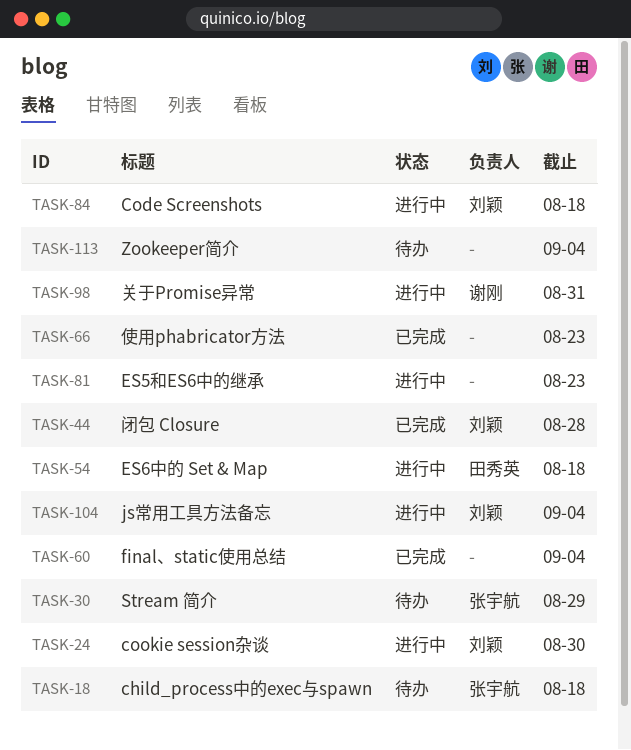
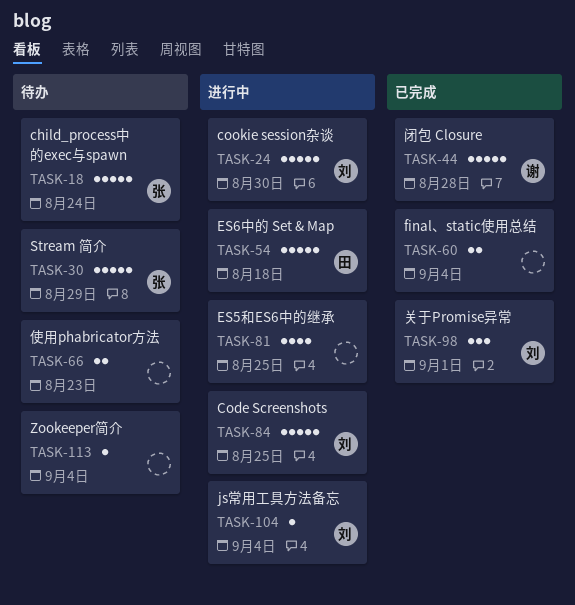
TASK-18, due: Aug 18 -> Aug 24
TASK-44, owner: 刘颖 -> 谢刚
TASK-66, status: 已完成 -> 待办
TASK-81, due: Aug 23 -> Aug 25
TASK-84, due: Aug 18 -> Aug 25
TASK-98, status: 进行中 -> 已完成
TASK-98, owner: 谢刚 -> 刘颖
TASK-98, due: Aug 31 -> Sep 1

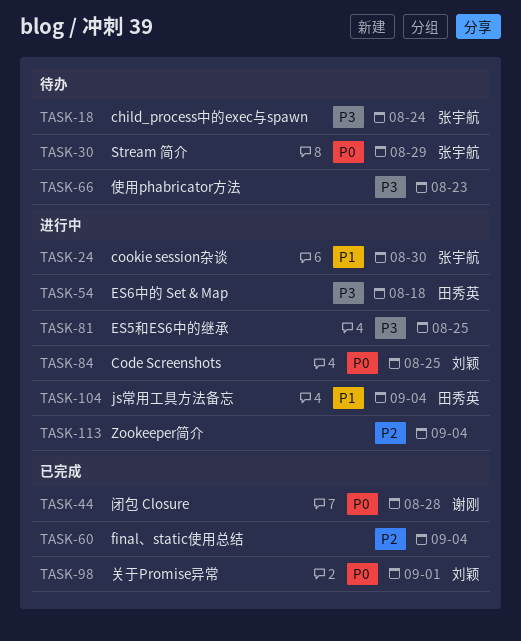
TASK-24, owner: 刘颖 -> 张宇航
TASK-104, owner: 刘颖 -> 田秀英
TASK-113, status: 待办 -> 进行中

